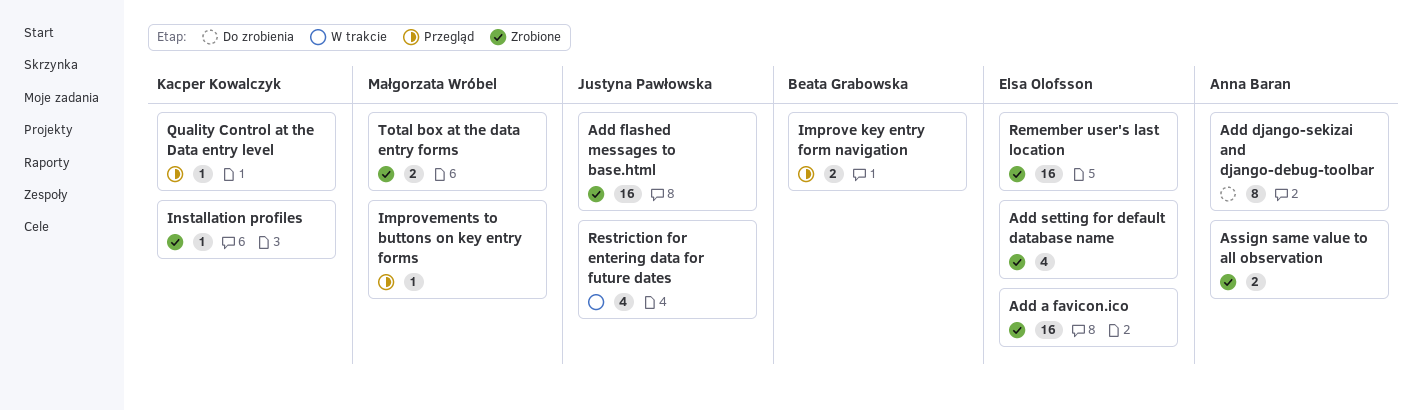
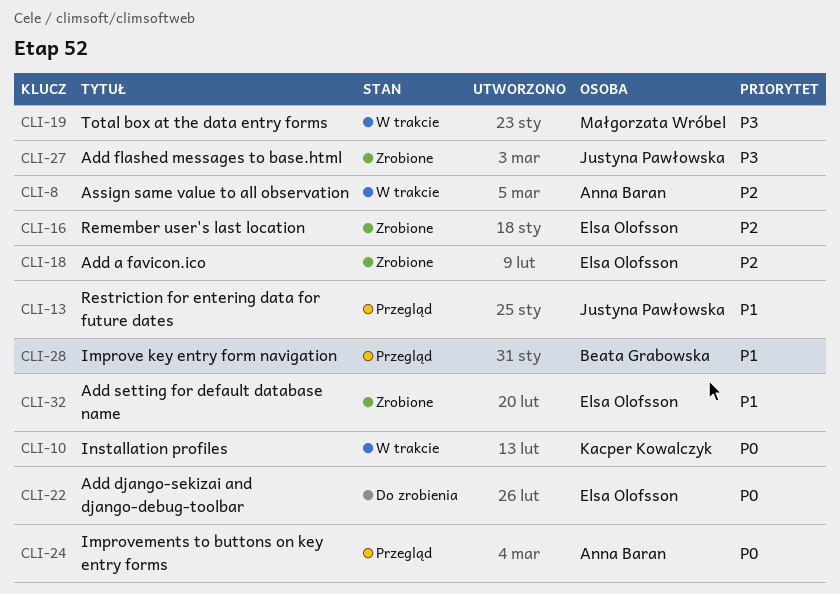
Add django-sekizai and django-debug-toolbar, owner: Anna Baran -> Elsa Olofsson
Assign same value to all observation, status: Zrobione -> W trakcie
Improvements to buttons on key entry forms, owner: Małgorzata Wróbel -> Anna Baran
Installation profiles, status: Zrobione -> W trakcie
Quality Control at the Data entry level: present -> none
Restriction for entering data for future dates, status: W trakcie -> Przegląd
Total box at the data entry forms, status: Zrobione -> W trakcie

